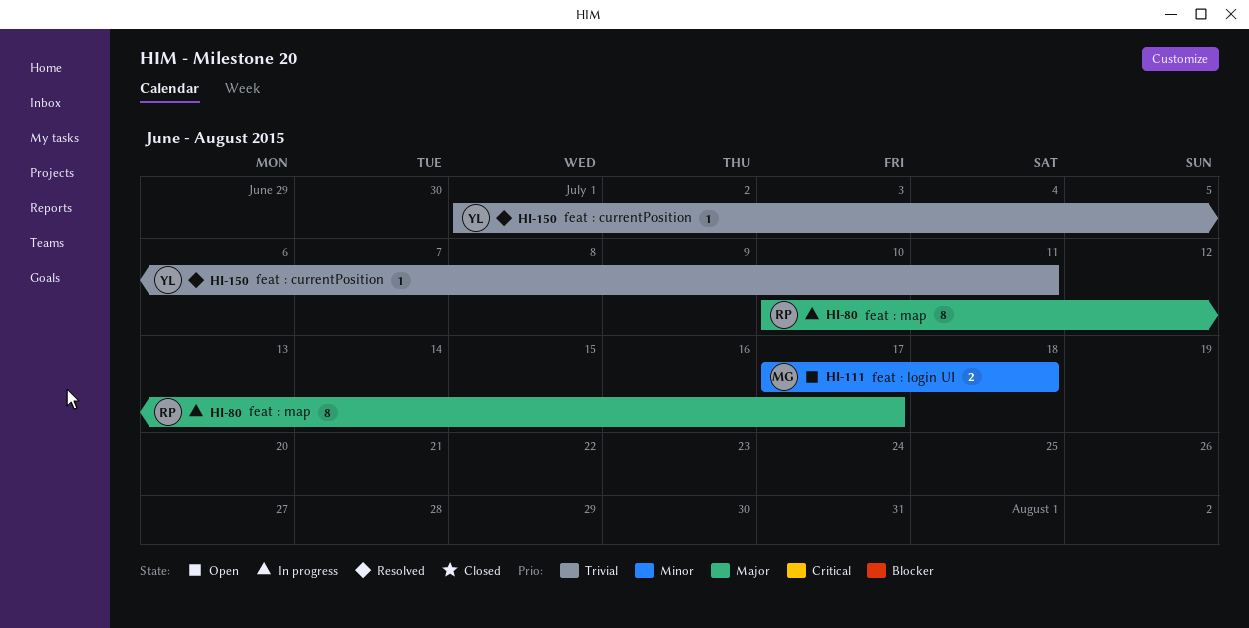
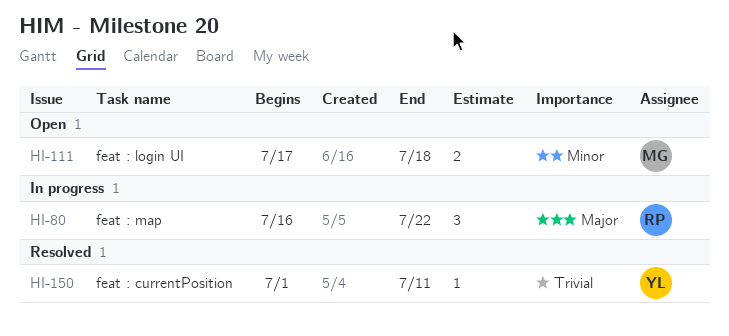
HI-80, estimate: 8 -> 3
HI-80, start: Jul 10 -> Jul 16
HI-80, due: Jul 17 -> Jul 22

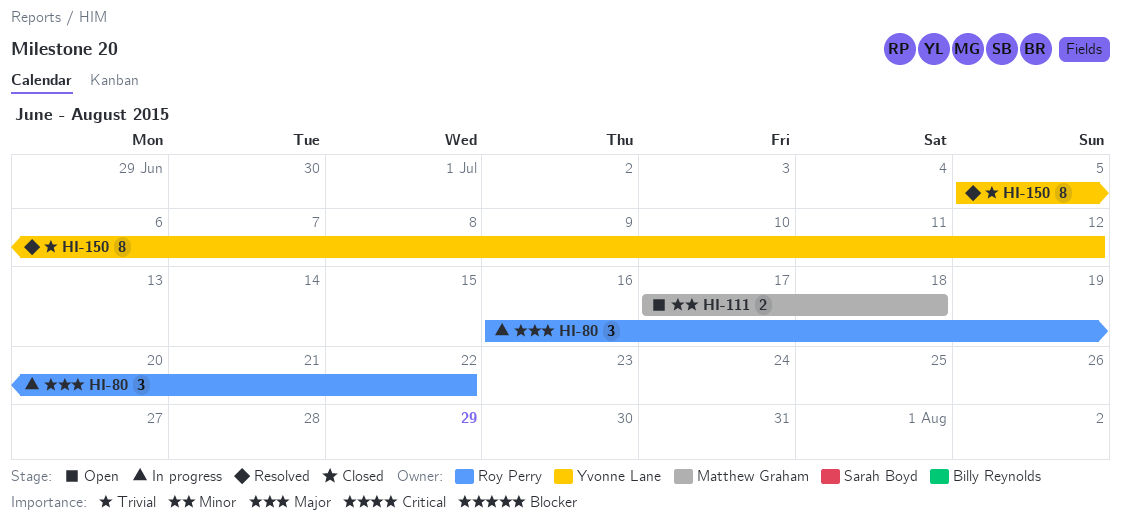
HI-150, estimate: 1 -> 8
HI-150, start: Jul 1 -> Jul 5
HI-150, due: Jul 11 -> Jul 12

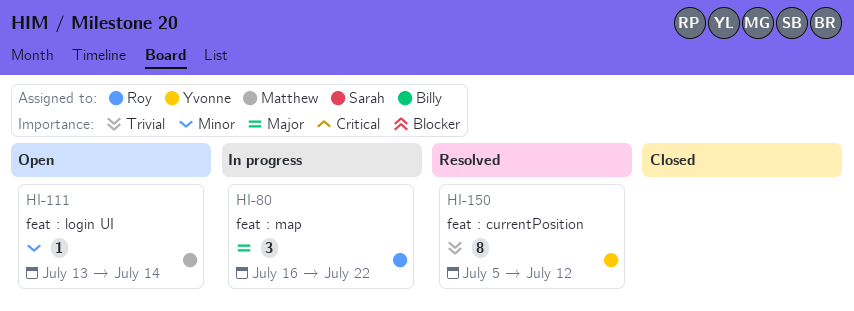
HI-111, estimate: 2 -> 1
HI-111, start: Jul 17 -> Jul 13
HI-111, due: Jul 18 -> Jul 14

